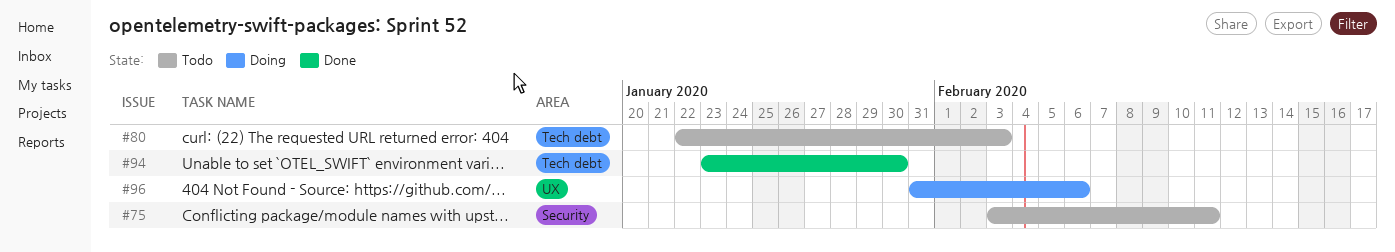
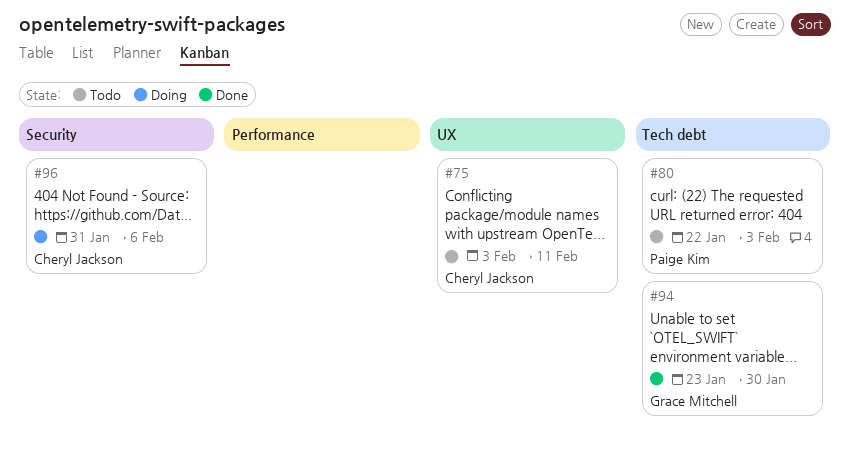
#75, label: Security -> UX
#96, label: UX -> Security

